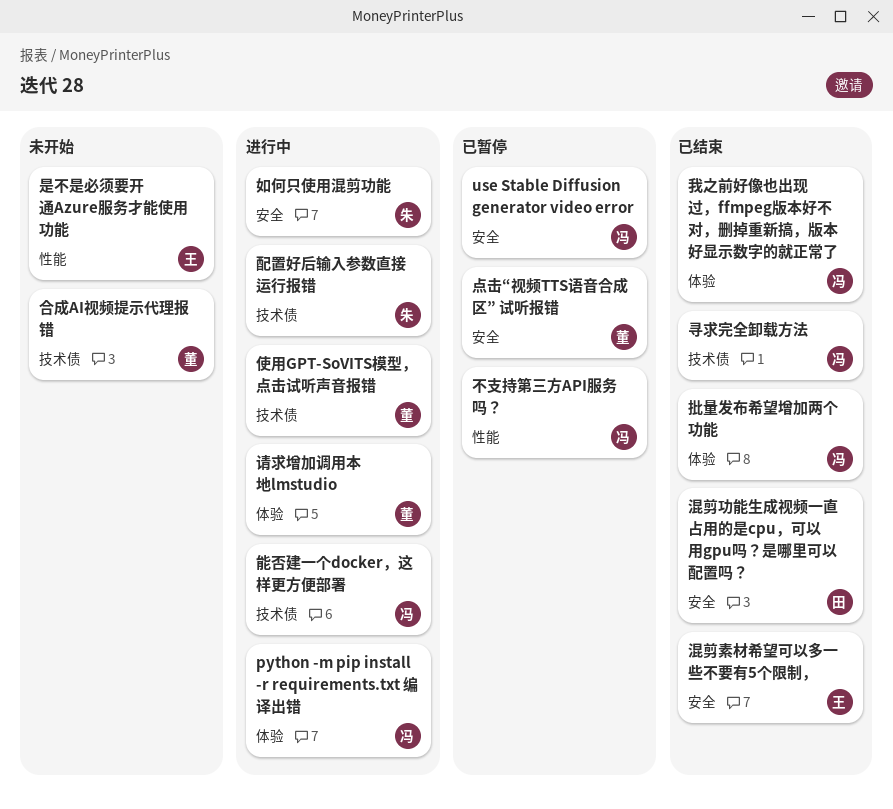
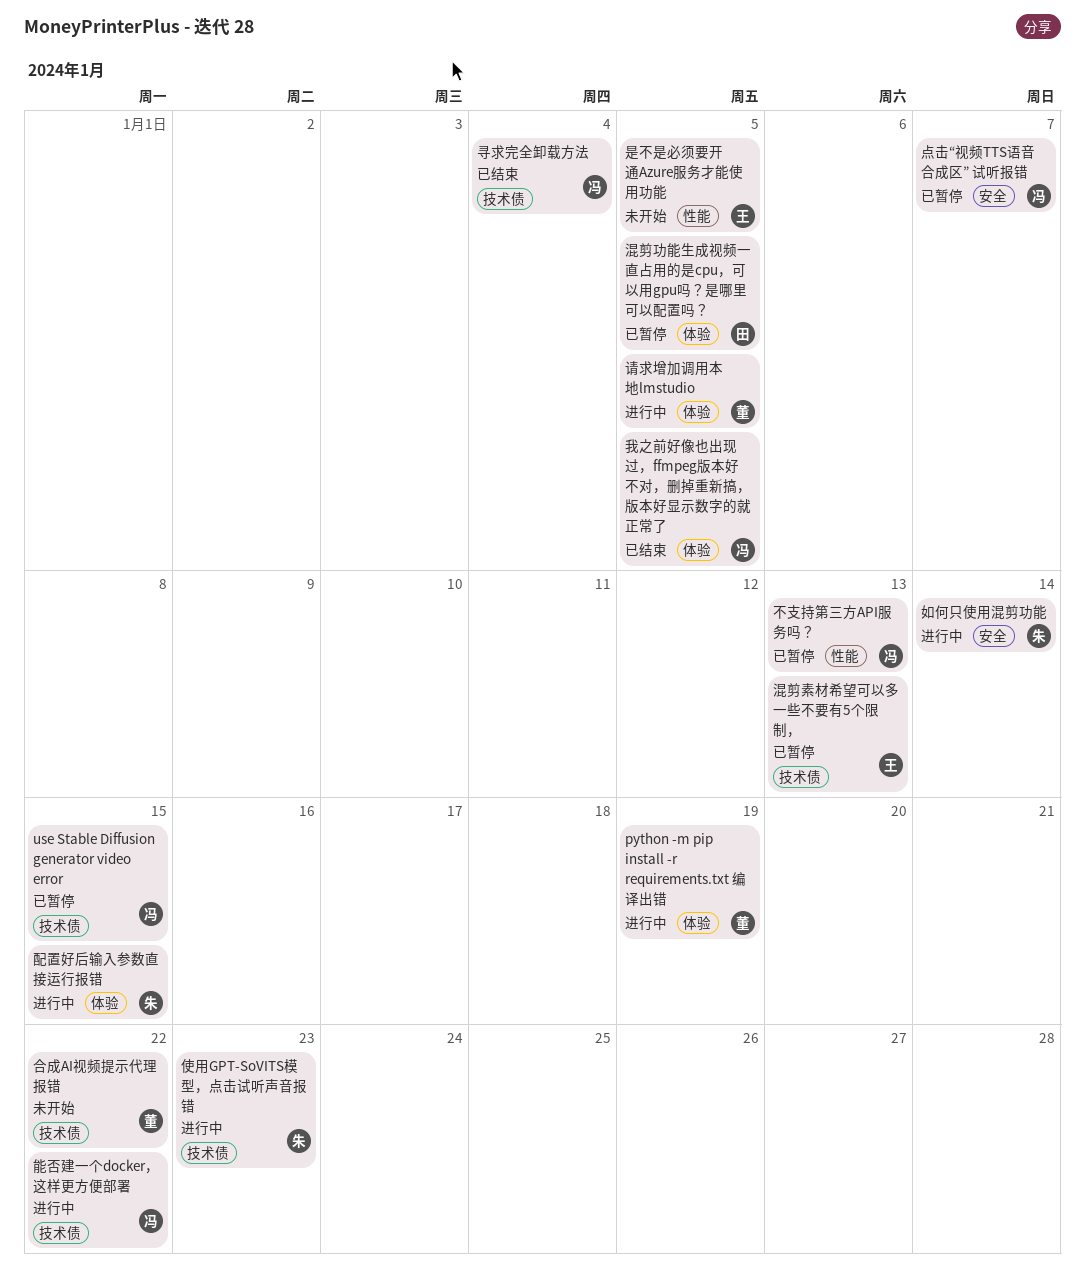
python -m pip install -r requirements.txt 编译出错, owner: 冯 -> 董
use Stable Diffusion generator video error, label: 安全 -> 技术债
使用GPT-SoVITS模型，点击试听声音报错, owner: 董 -> 朱
批量发布希望增加两个功能: present -> none
混剪功能生成视频一直占用的是cpu，可以用gpu吗？是哪里可以配置吗？, status: 已结束 -> 已暂停
混剪功能生成视频一直占用的是cpu，可以用gpu吗？是哪里可以配置吗？, label: 安全 -> 体验
混剪素材希望可以多一些不要有5个限制，, status: 已结束 -> 已暂停
混剪素材希望可以多一些不要有5个限制，, label: 安全 -> 技术债
点击“视频TTS语音合成区” 试听报错, owner: 董 -> 冯
配置好后输入参数直接运行报错, label: 技术债 -> 体验

